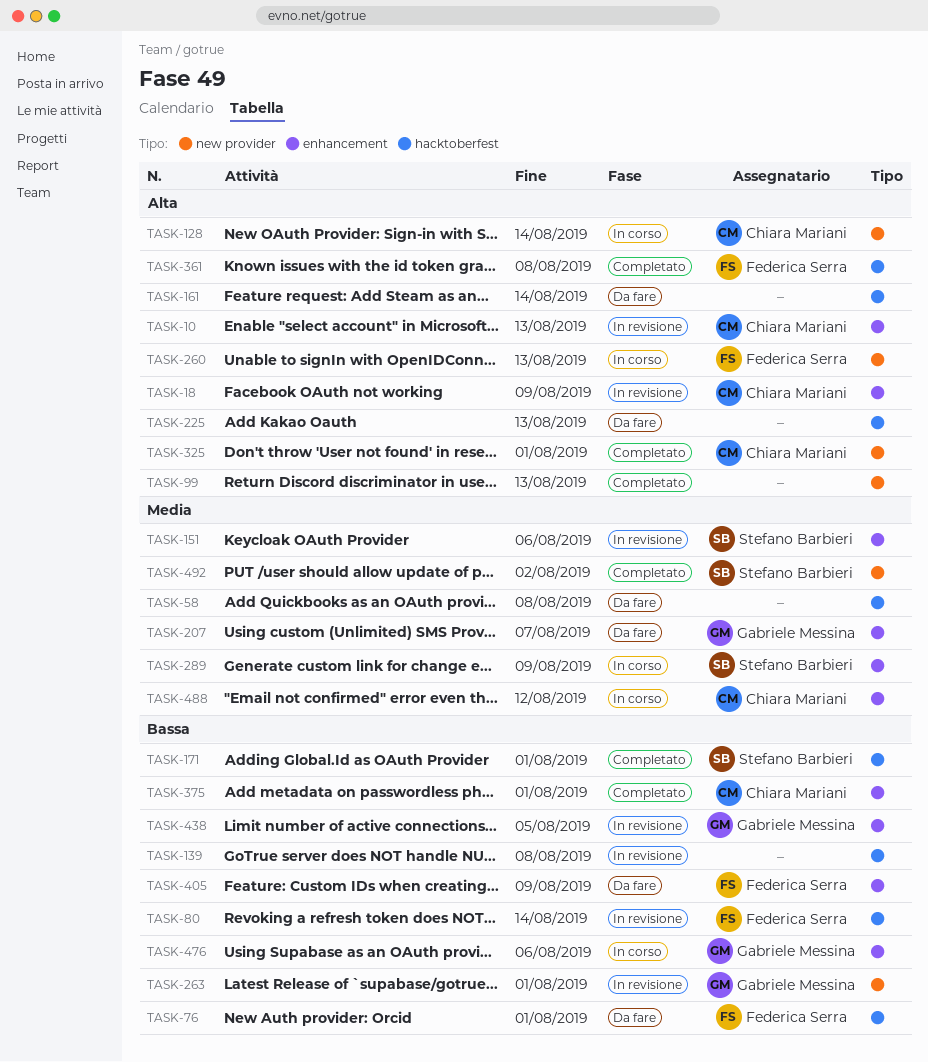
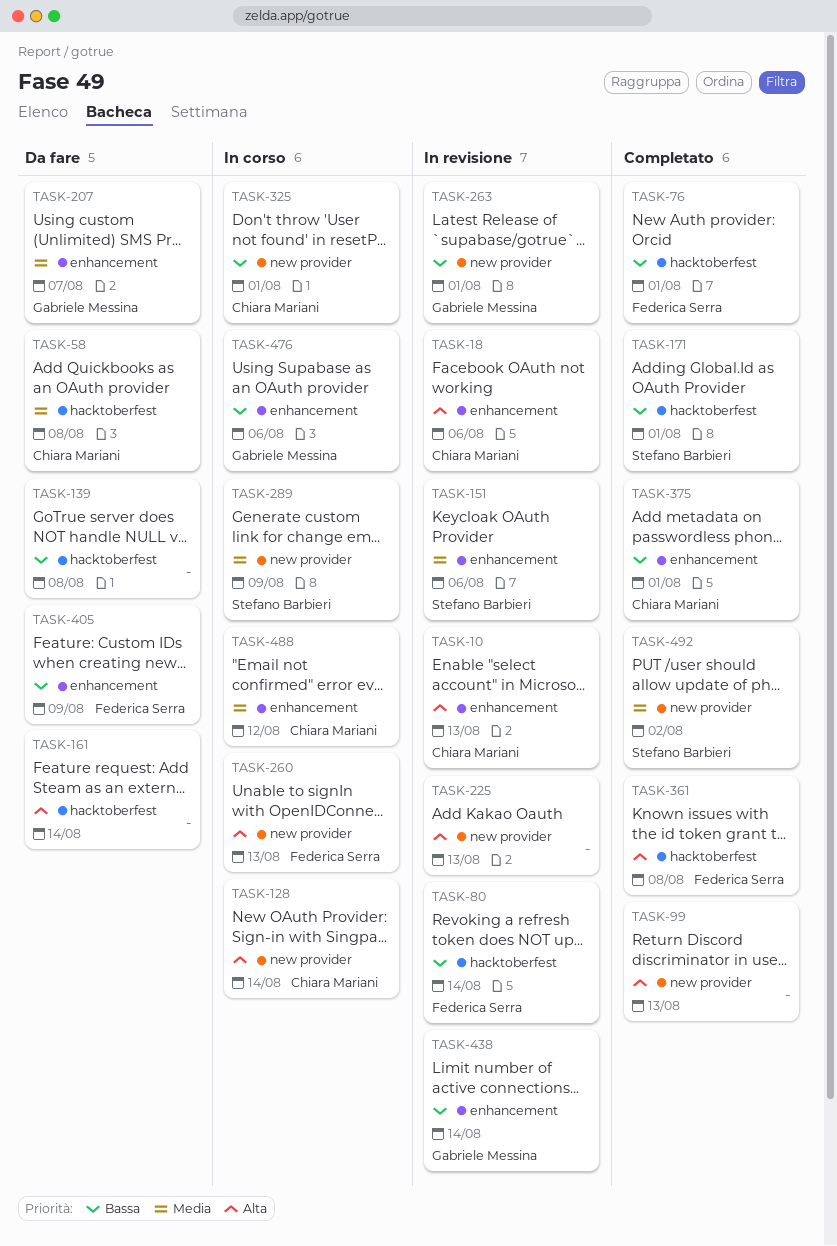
TASK-18, due: Aug 9 -> Aug 6
TASK-58, owner: none -> Chiara Mariani
TASK-76, status: Da fare -> Completato
TASK-139, status: In revisione -> Da fare
TASK-225, status: Da fare -> In revisione
TASK-225, label: hacktoberfest -> new provider
TASK-289, label: enhancement -> new provider
TASK-325, status: Completato -> In corso
TASK-325, priority: Alta -> Bassa
TASK-438, due: Aug 5 -> Aug 14

